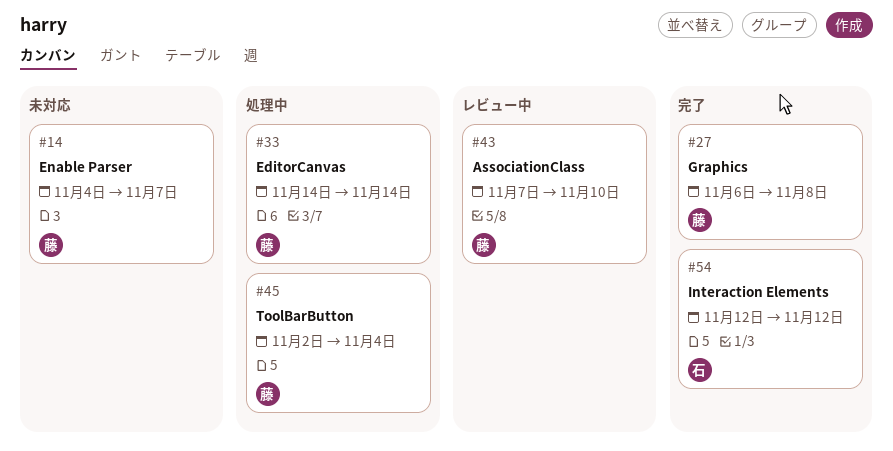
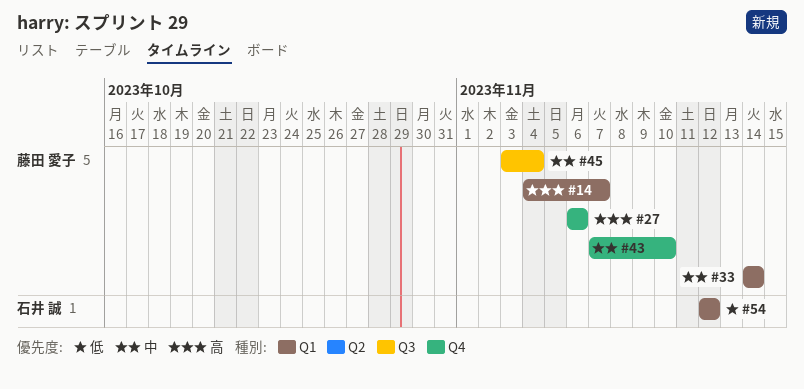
#27, due: Nov 8 -> Nov 6
#45, start: Nov 2 -> Nov 3

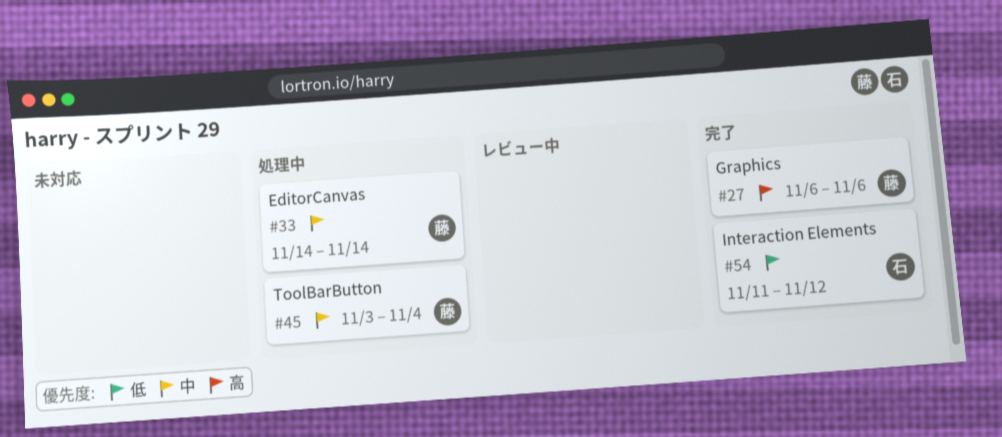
#14: present -> none
#43: present -> none
#54, start: Nov 12 -> Nov 11

